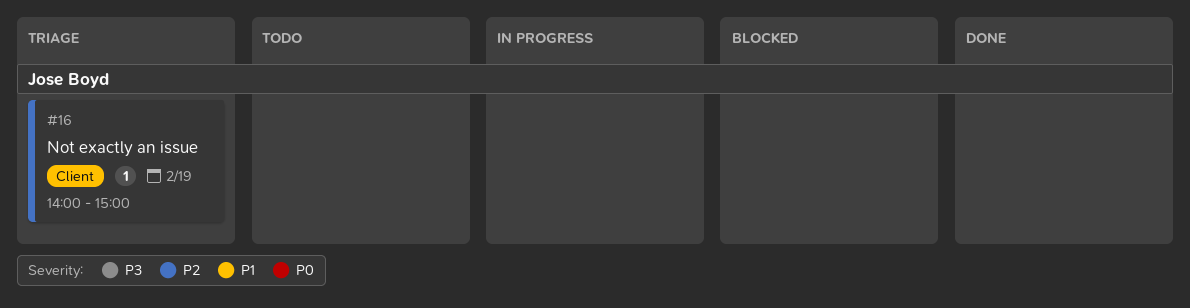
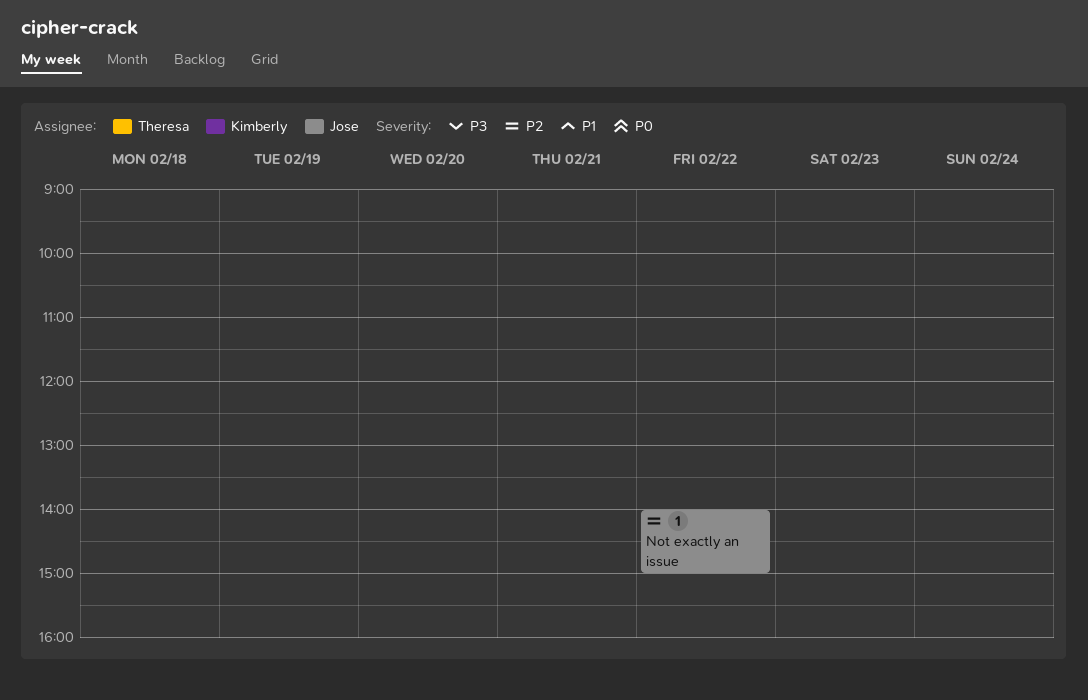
Not exactly an issue, day: Feb 19 -> Feb 22

